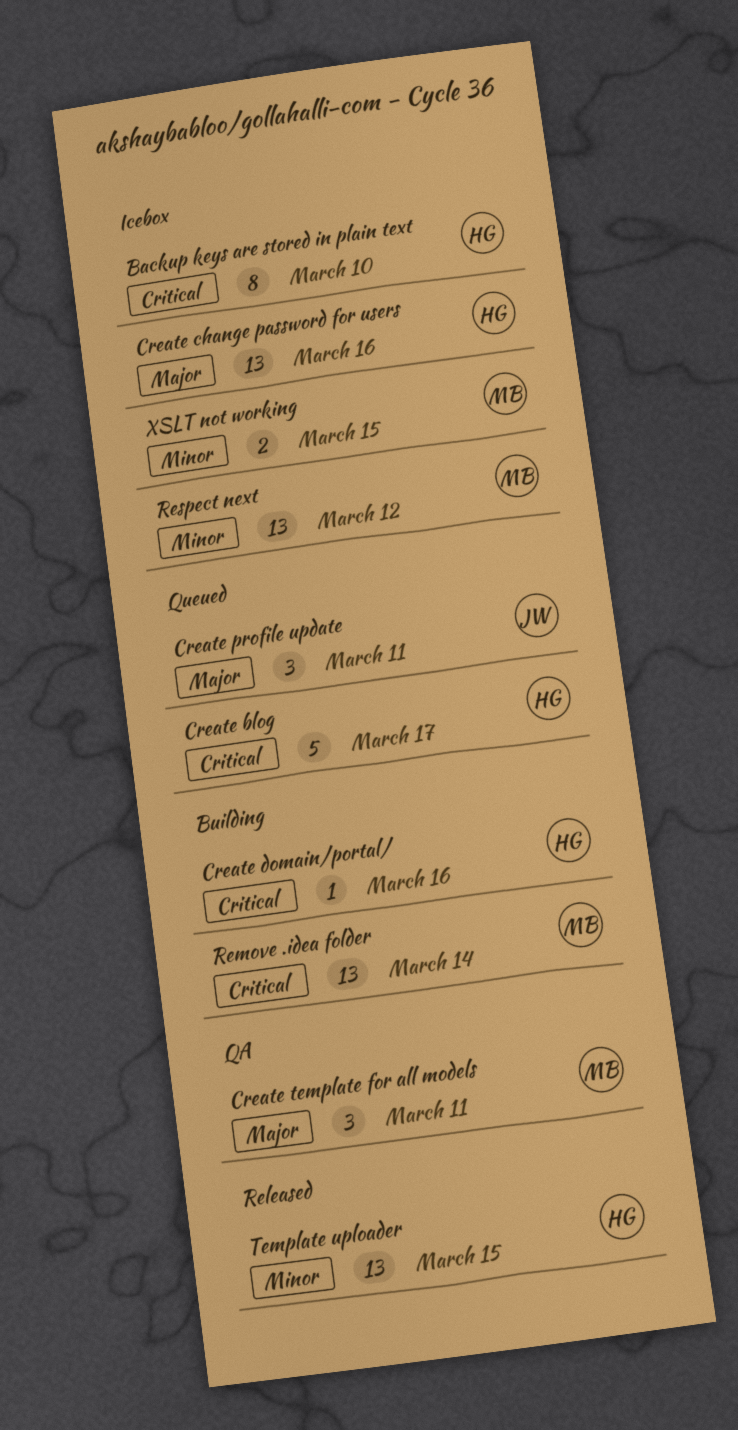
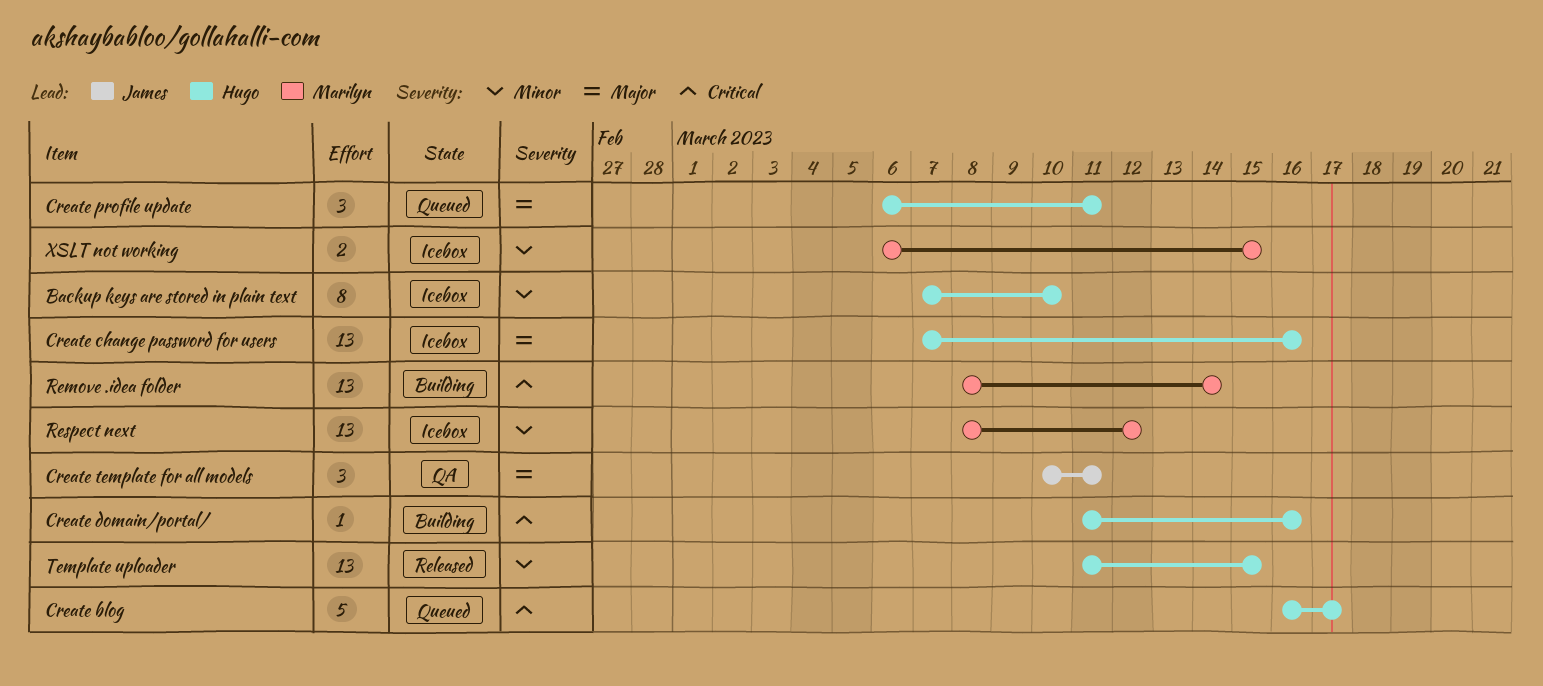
Backup keys are stored in plain text, priority: Critical -> Minor
Create profile update, owner: James -> Hugo
Create template for all models, owner: Marilyn -> James

